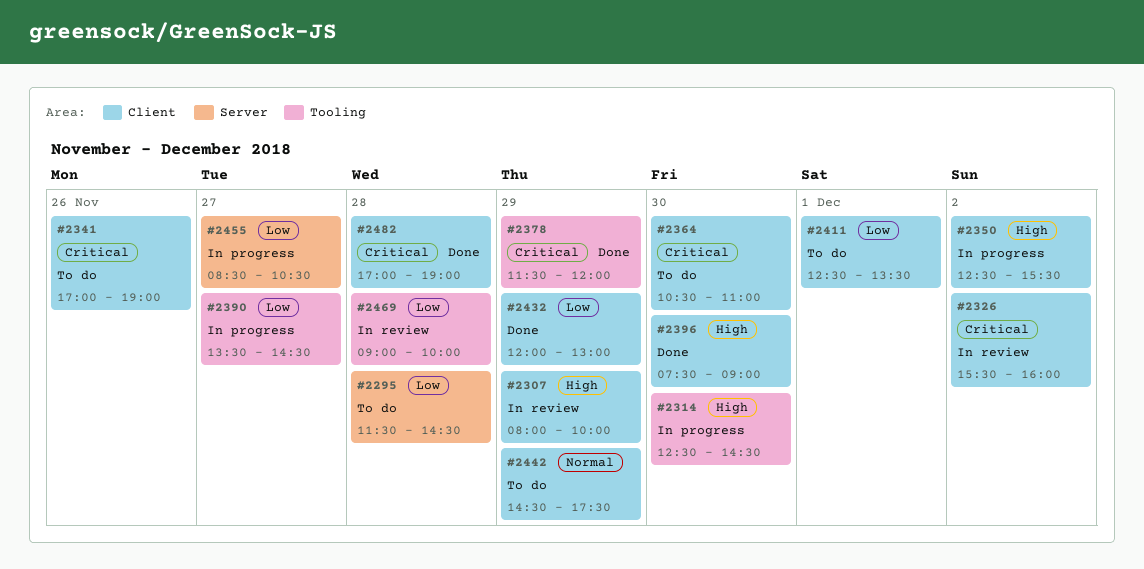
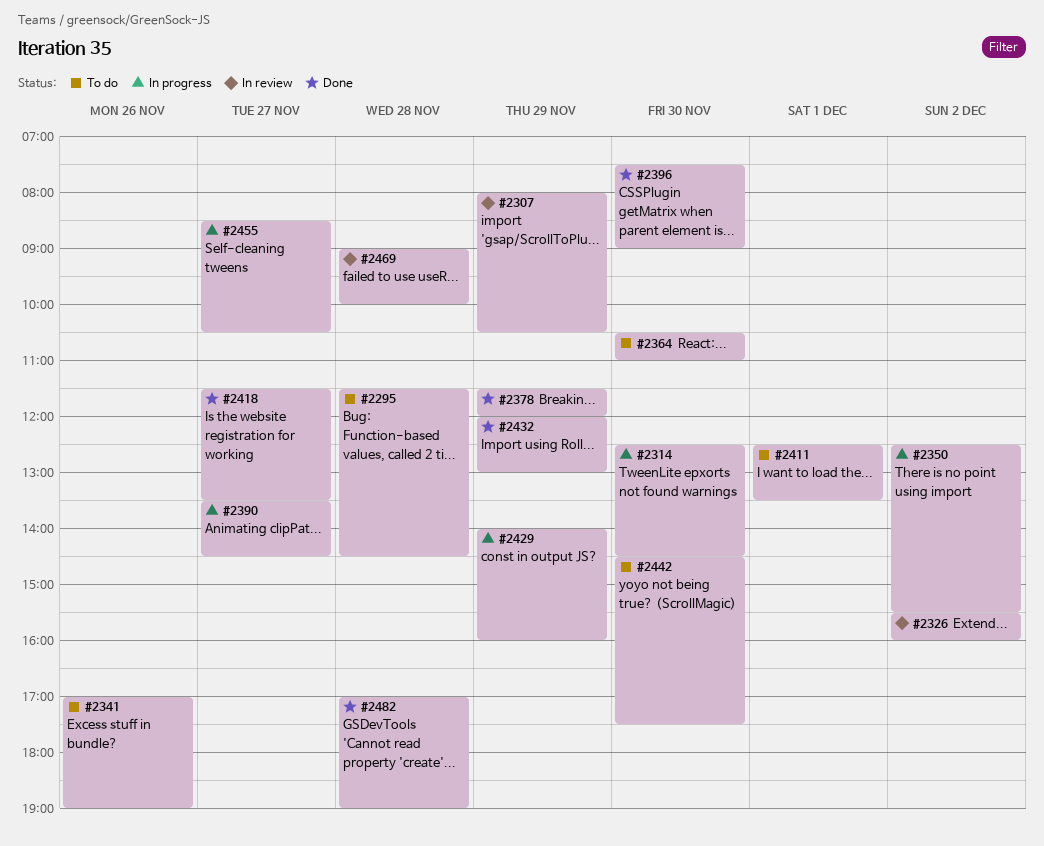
#2307, ends: 10:00 -> 10:30
#2418: none -> present
#2429: none -> present
#2442, day: Nov 29 -> Nov 30

